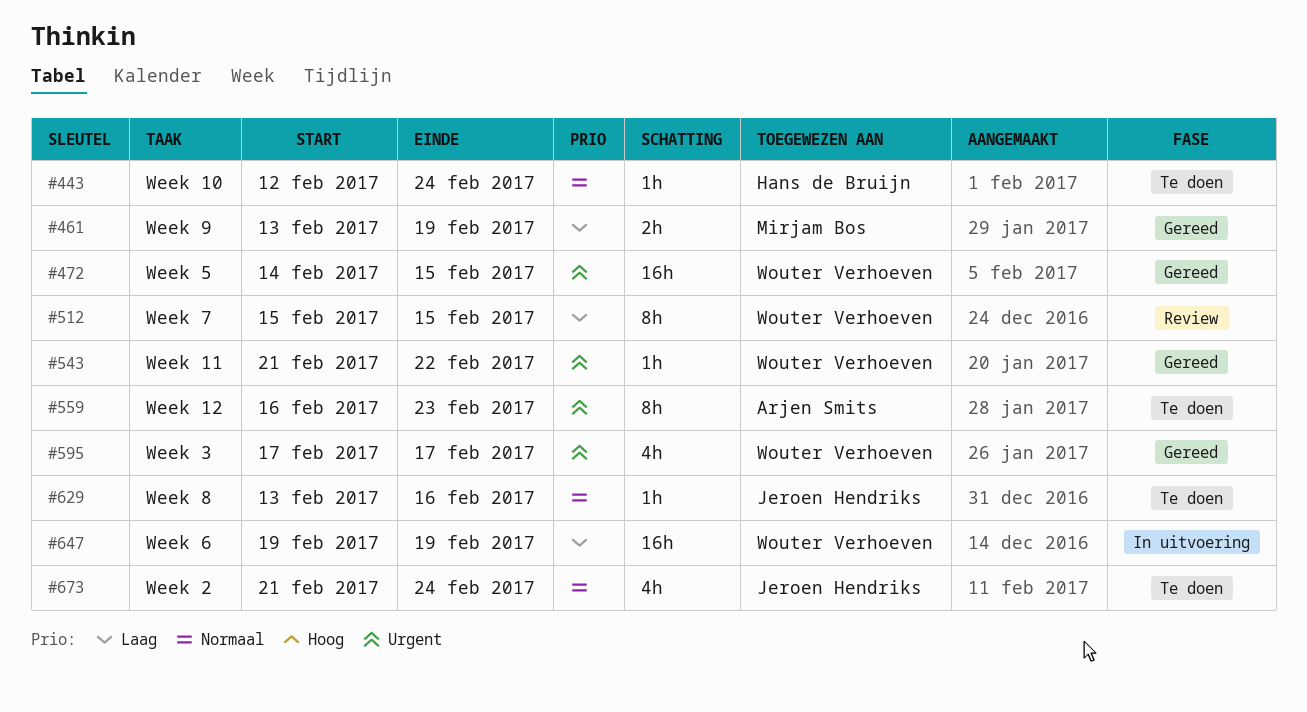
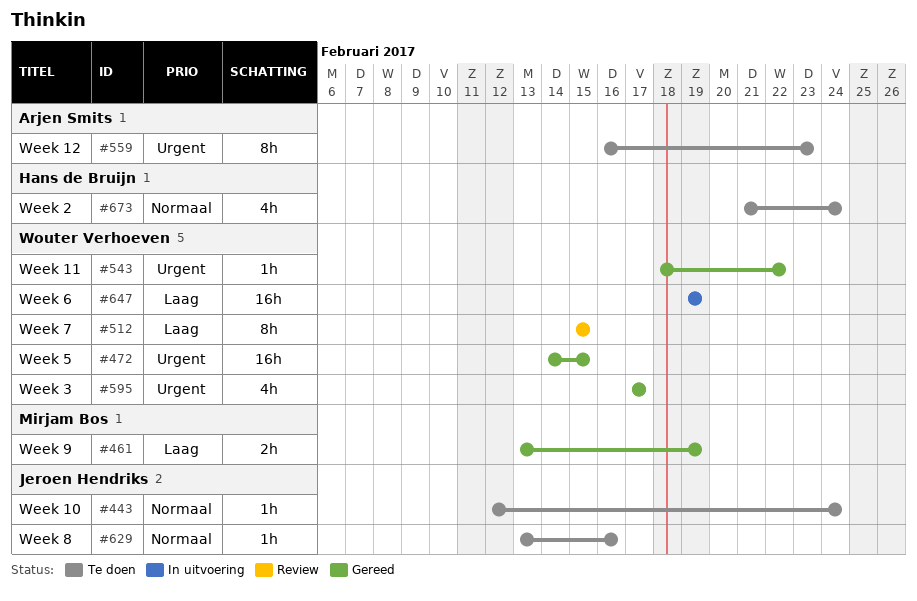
#443, owner: Hans de Bruijn -> Jeroen Hendriks
#543, start: Feb 21 -> Feb 18
#673, owner: Jeroen Hendriks -> Hans de Bruijn

